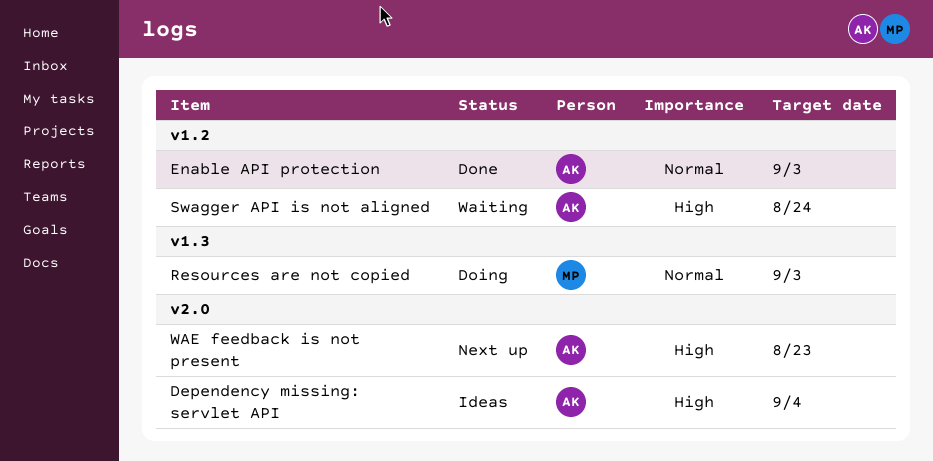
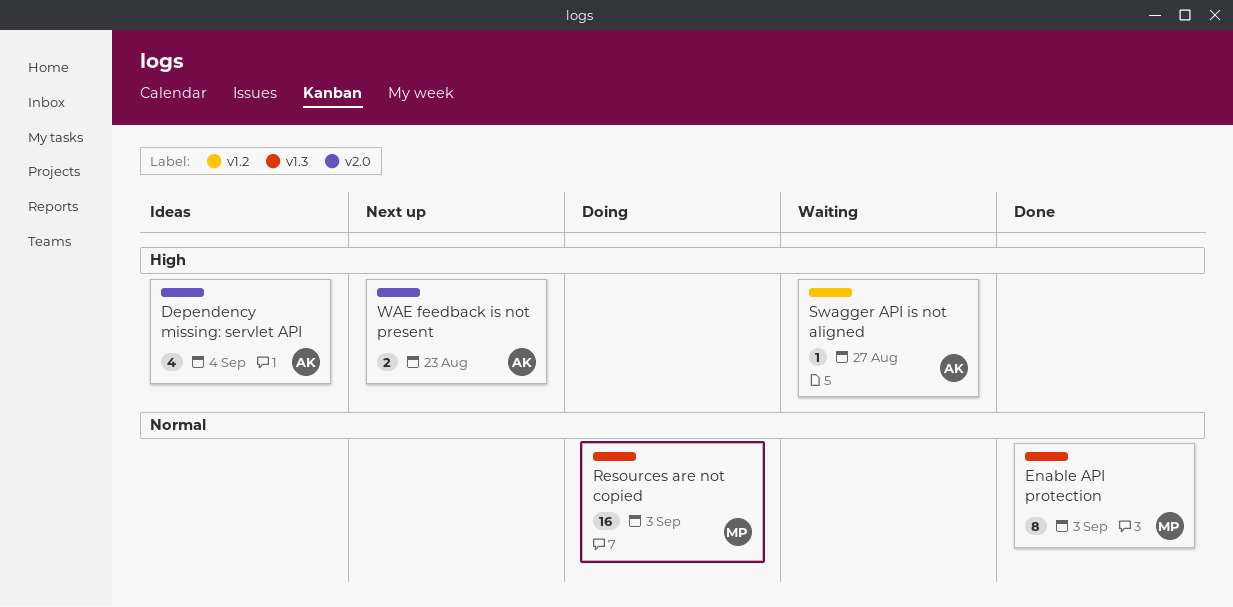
Enable API protection, owner: AK -> MP
Enable API protection, label: v1.2 -> v1.3
Swagger API is not aligned, due: Aug 24 -> Aug 27

